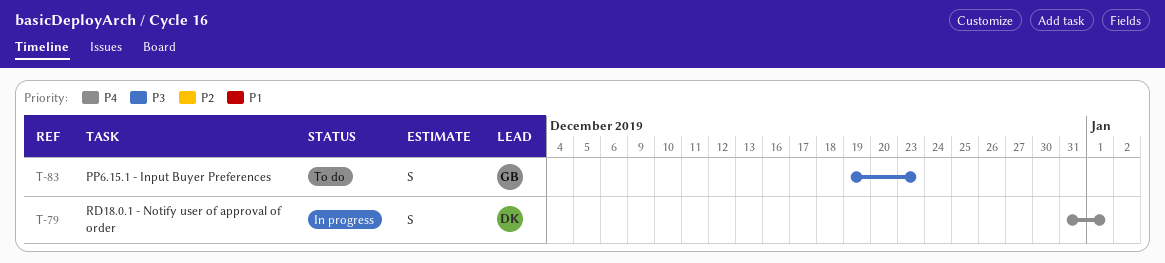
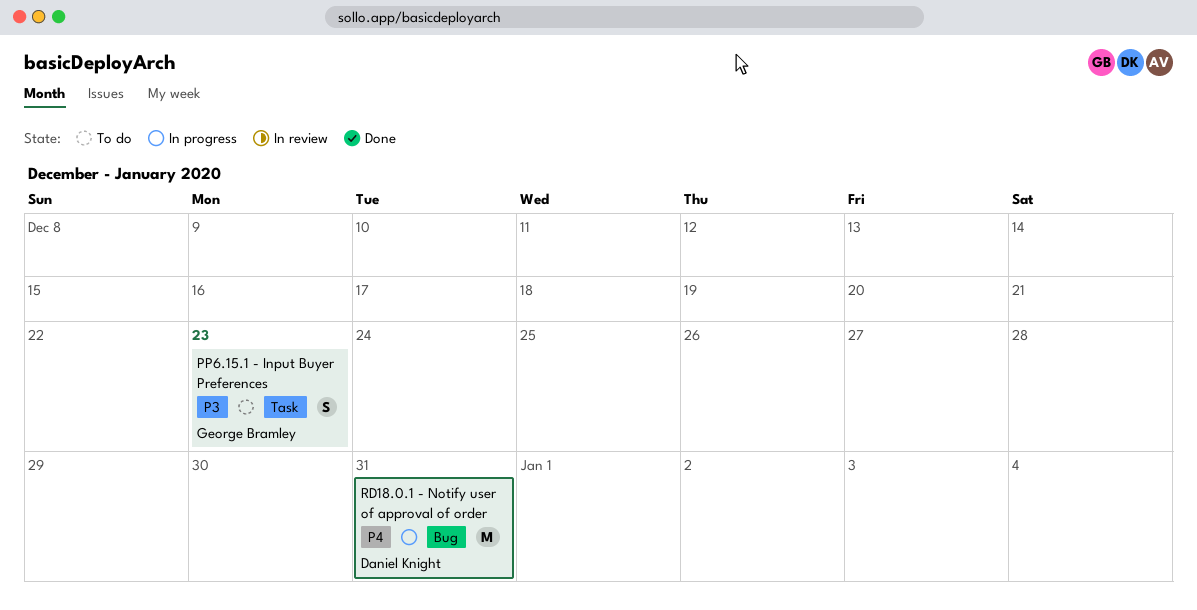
RD18.0.1 - Notify user of approval of order, estimate: S -> M
RD18.0.1 - Notify user of approval of order, due: Jan 1 -> Dec 31

